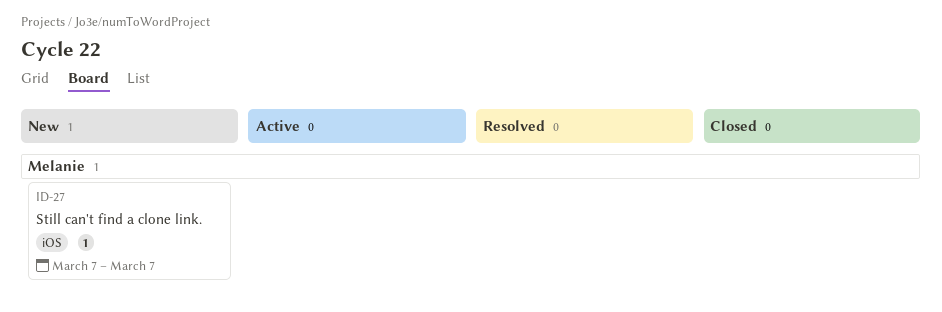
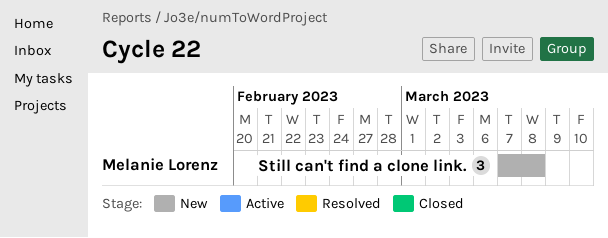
Still can't find a clone link., estimate: 1 -> 3
Still can't find a clone link., due: Mar 7 -> Mar 8

